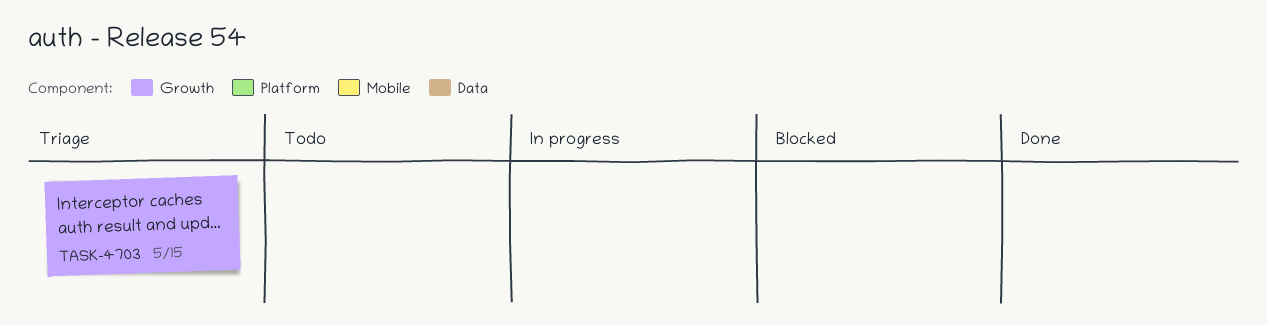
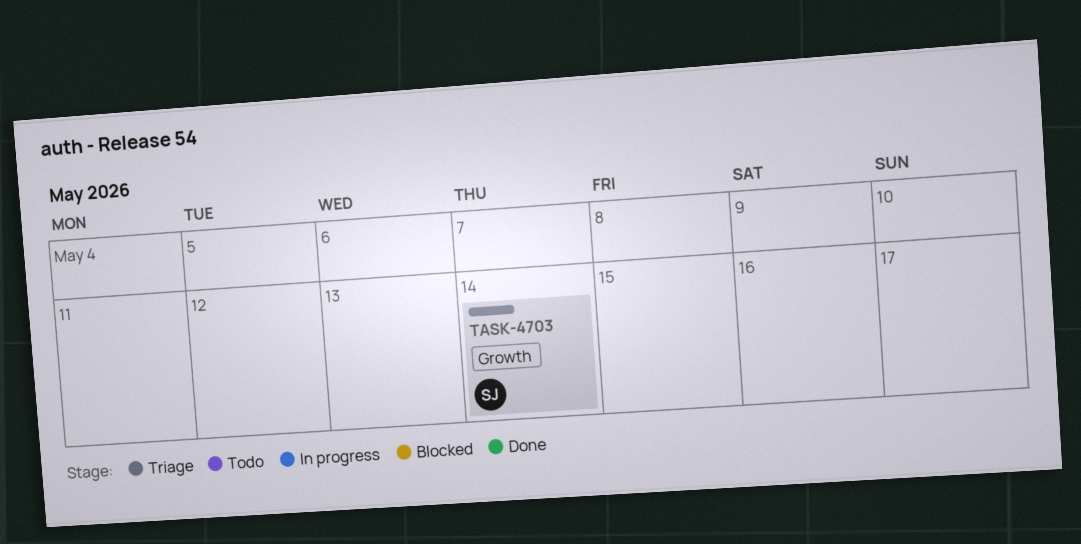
TASK-4703, due: May 15 -> May 14

